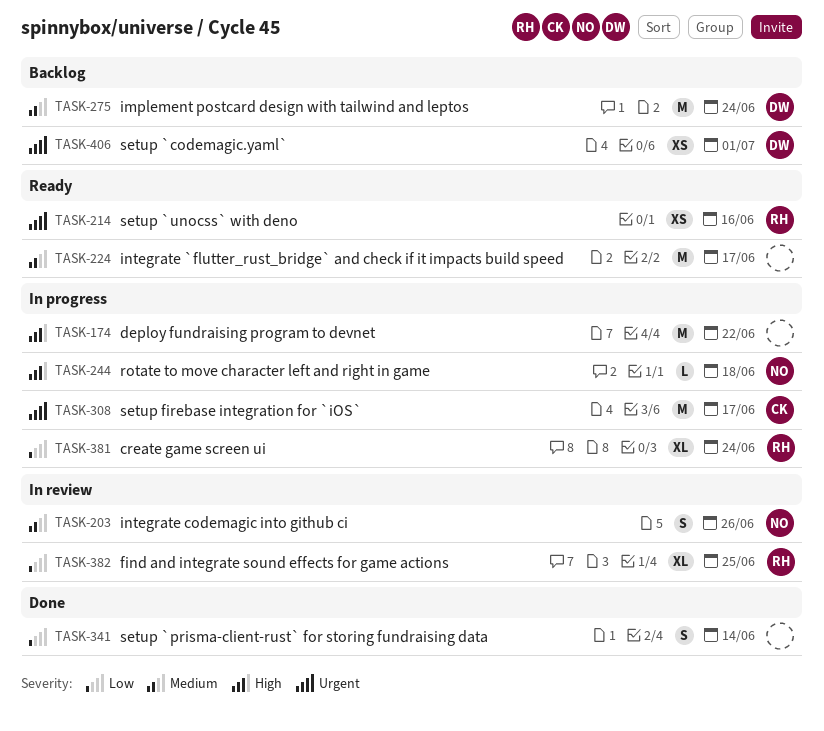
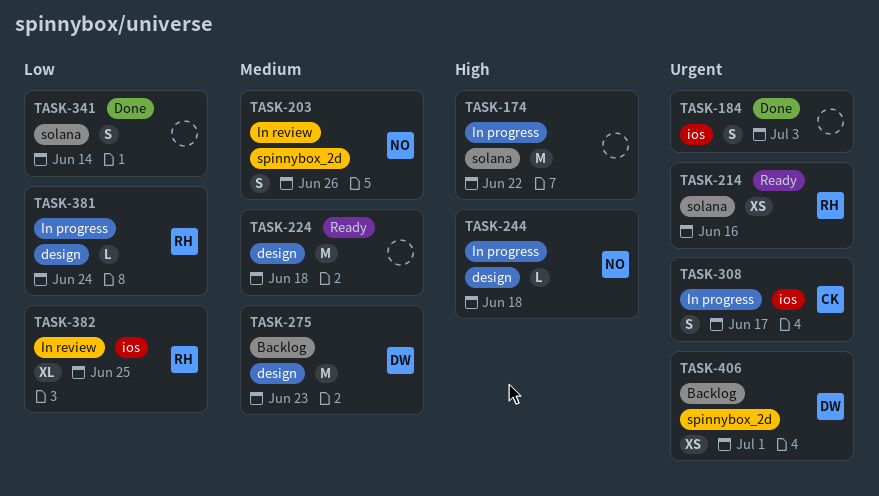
TASK-184: none -> present
TASK-224, due: Jun 17 -> Jun 18
TASK-275, due: Jun 24 -> Jun 23
TASK-308, estimate: M -> S
TASK-381, estimate: XL -> L

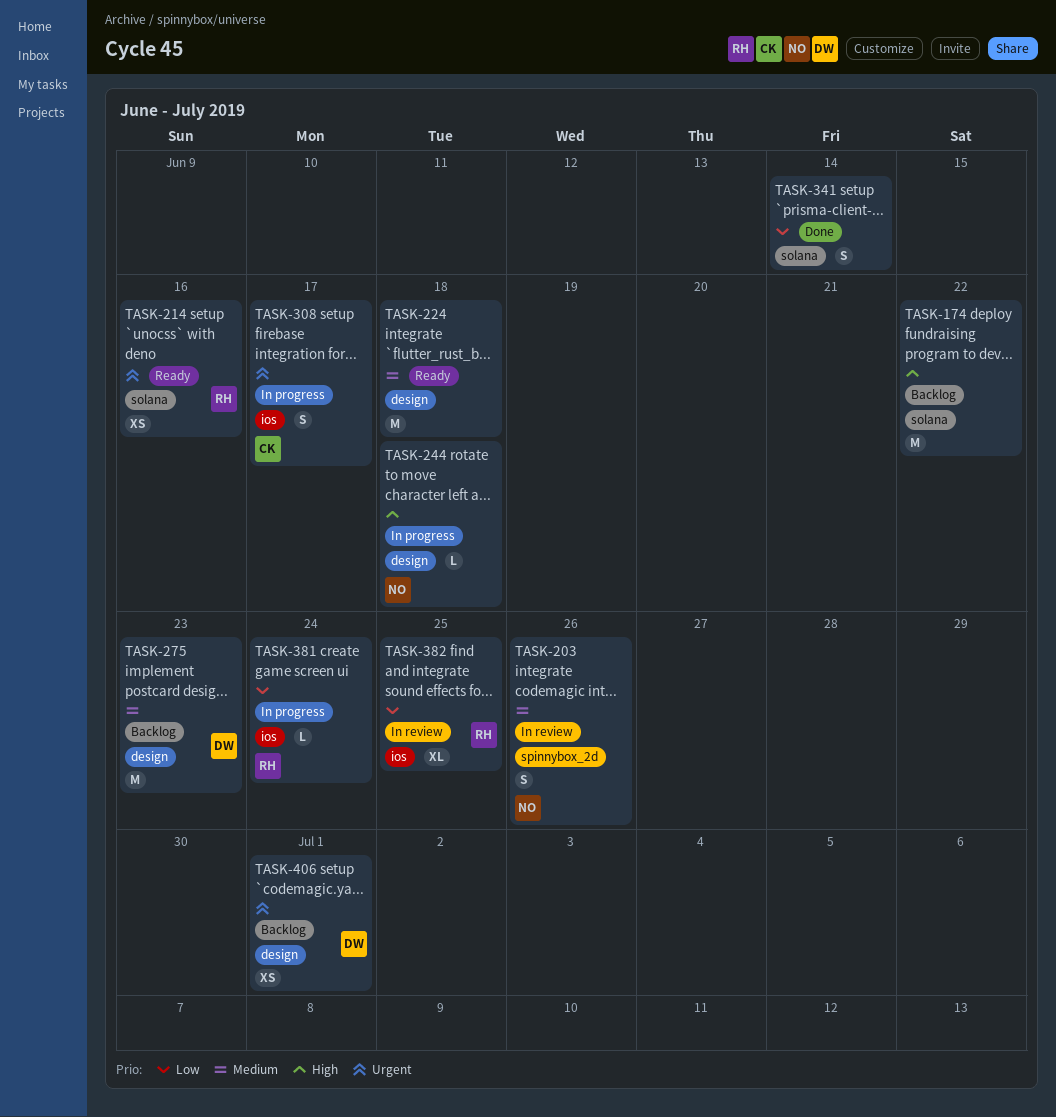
TASK-174, status: In progress -> Backlog
TASK-184: present -> none
TASK-381, label: design -> ios
TASK-406, label: spinnybox_2d -> design

